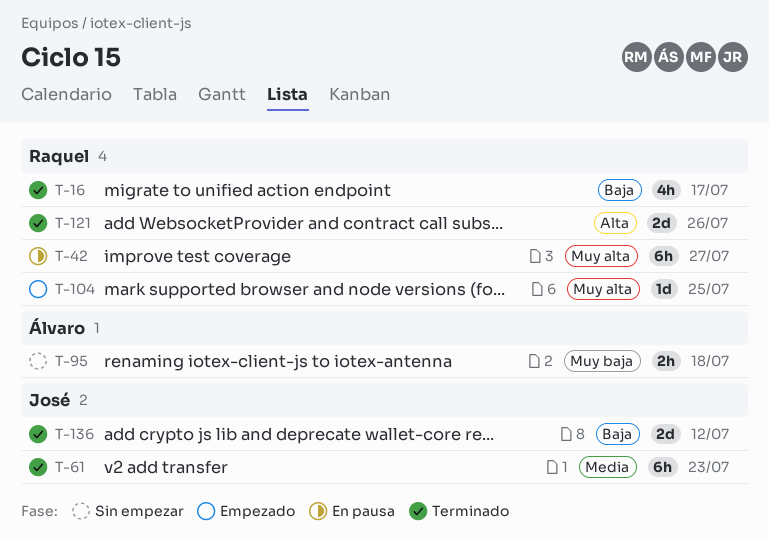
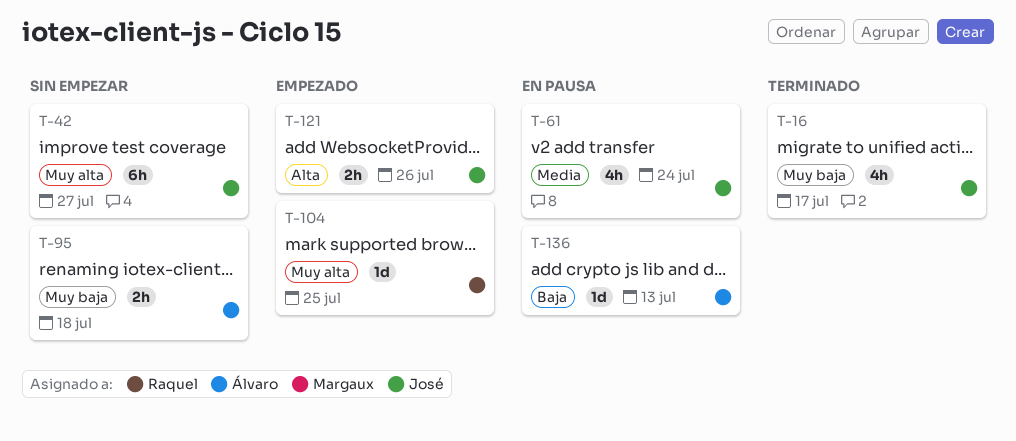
T-16, owner: Raquel -> José
T-16, priority: Baja -> Muy baja
T-42, status: En pausa -> Sin empezar
T-42, owner: Raquel -> José
T-61, status: Terminado -> En pausa
T-61, estimate: 6h -> 4h
T-61, due: Jul 23 -> Jul 24
T-121, status: Terminado -> Empezado
T-121, owner: Raquel -> José
T-121, estimate: 2d -> 2h
T-136, status: Terminado -> En pausa
T-136, owner: José -> Álvaro
T-136, estimate: 2d -> 1d
T-136, due: Jul 12 -> Jul 13

